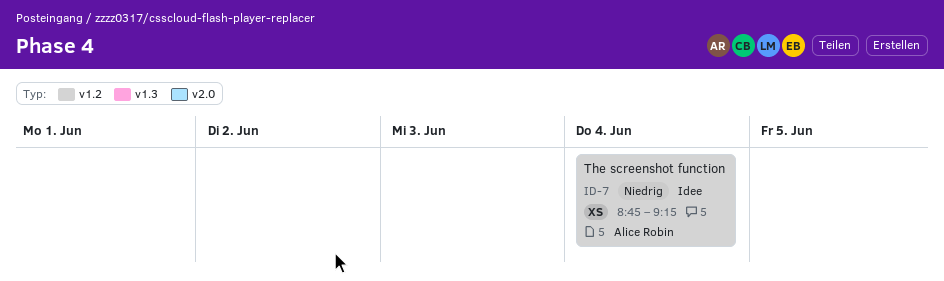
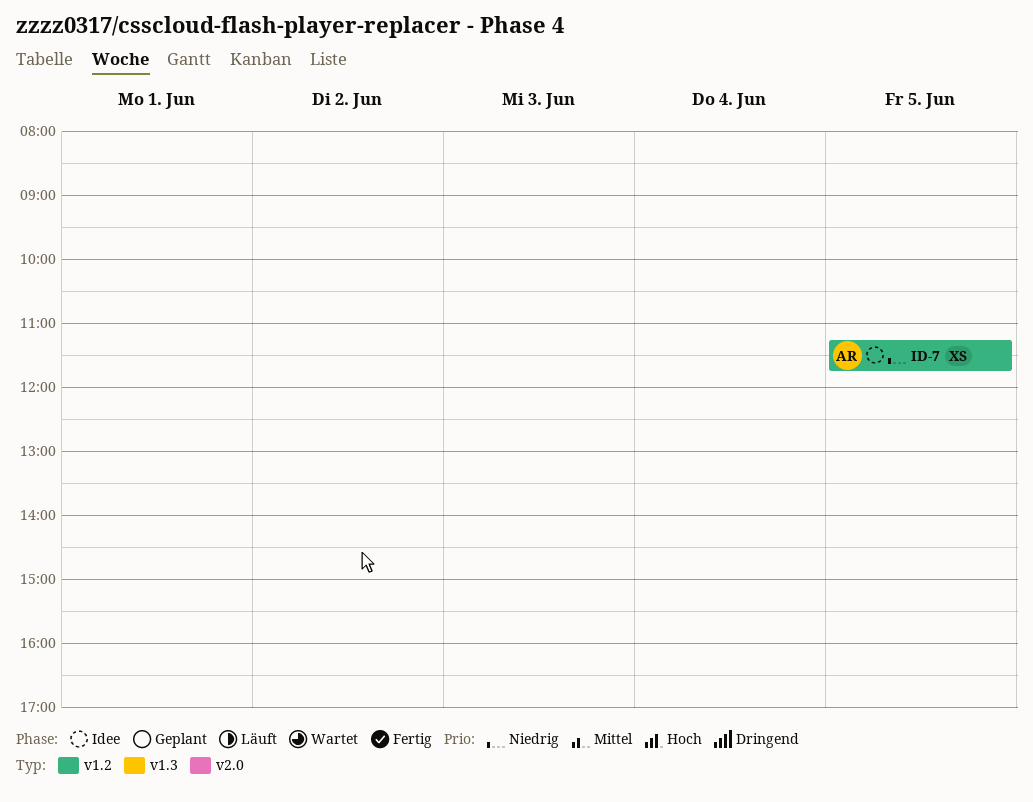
ID-7, day: Jun 4 -> Jun 5
ID-7, begins: 08:45 -> 11:15
ID-7, ends: 09:15 -> 11:45

